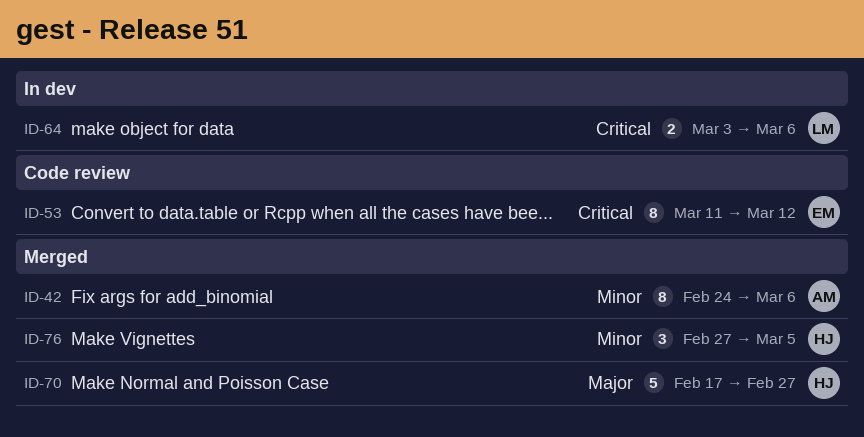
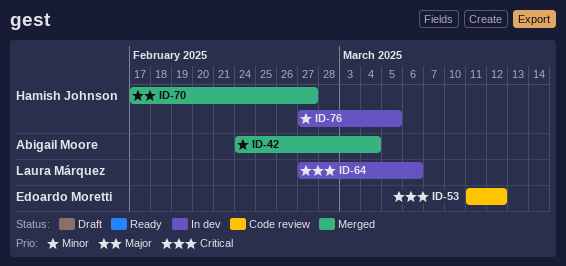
ID-42, due: Mar 6 -> Mar 4
ID-64, start: Mar 3 -> Feb 27
ID-76, status: Merged -> In dev

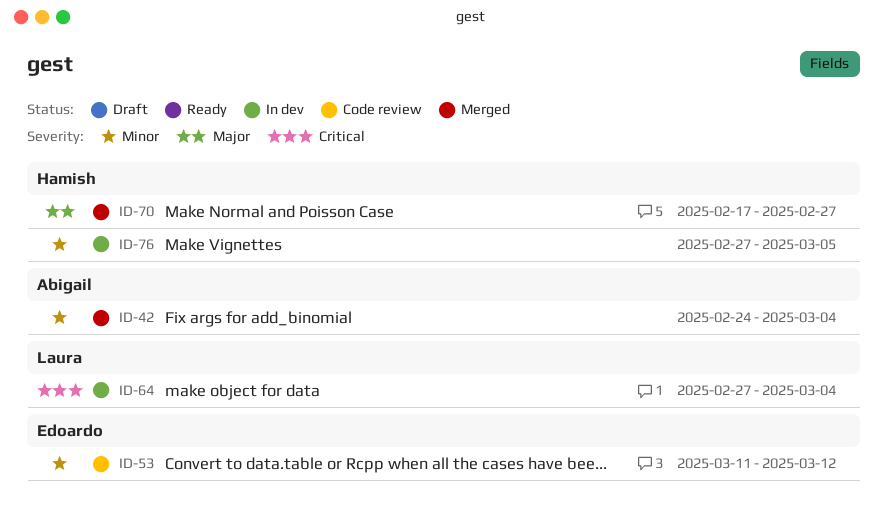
ID-53, priority: Critical -> Minor
ID-64, due: Mar 6 -> Mar 4

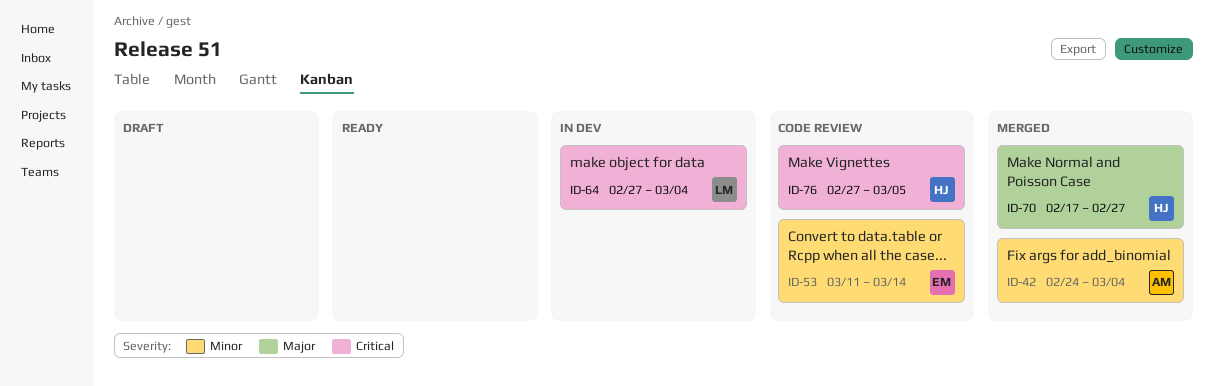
ID-53, due: Mar 12 -> Mar 14
ID-76, status: In dev -> Code review
ID-76, priority: Minor -> Critical

